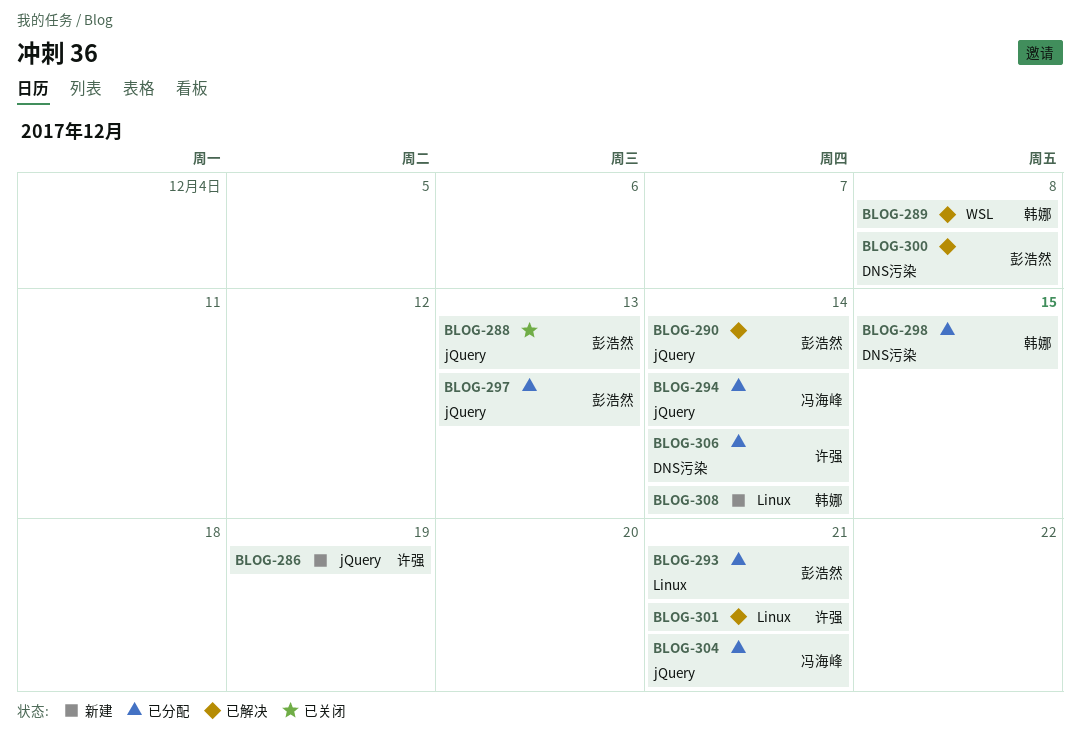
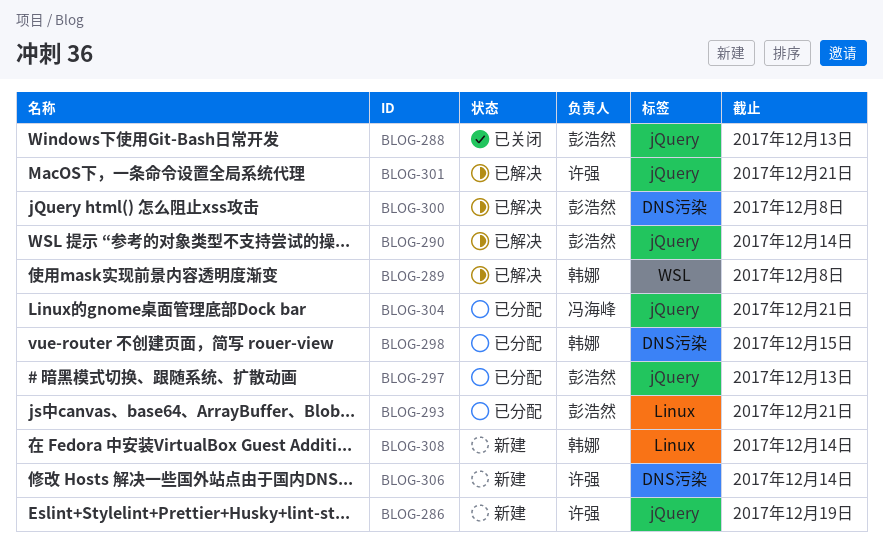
BLOG-294: present -> none
BLOG-301, label: Linux -> jQuery
BLOG-306, status: 已分配 -> 新建

